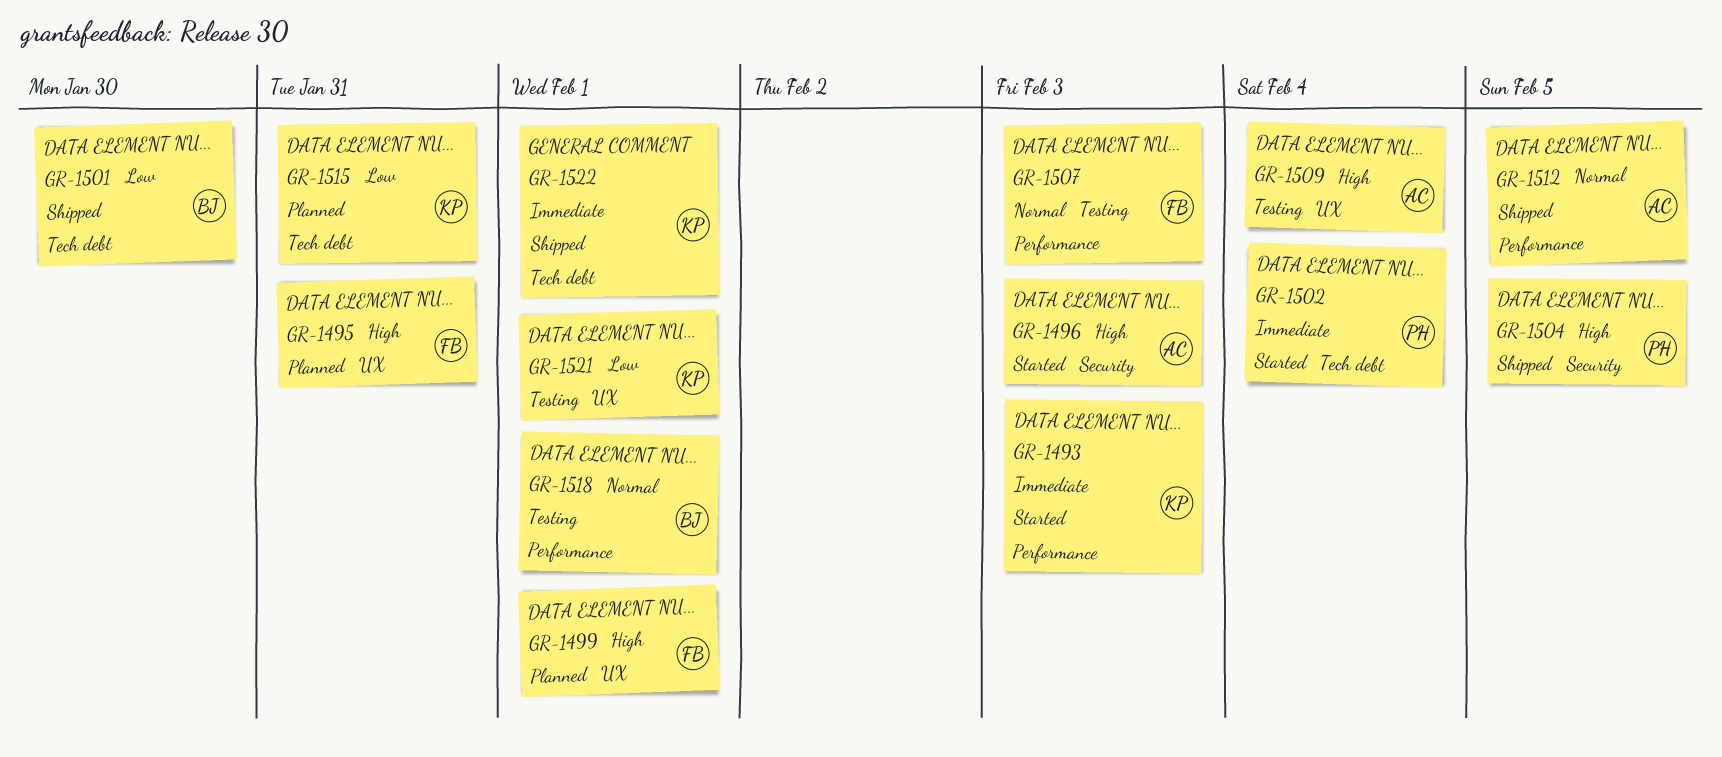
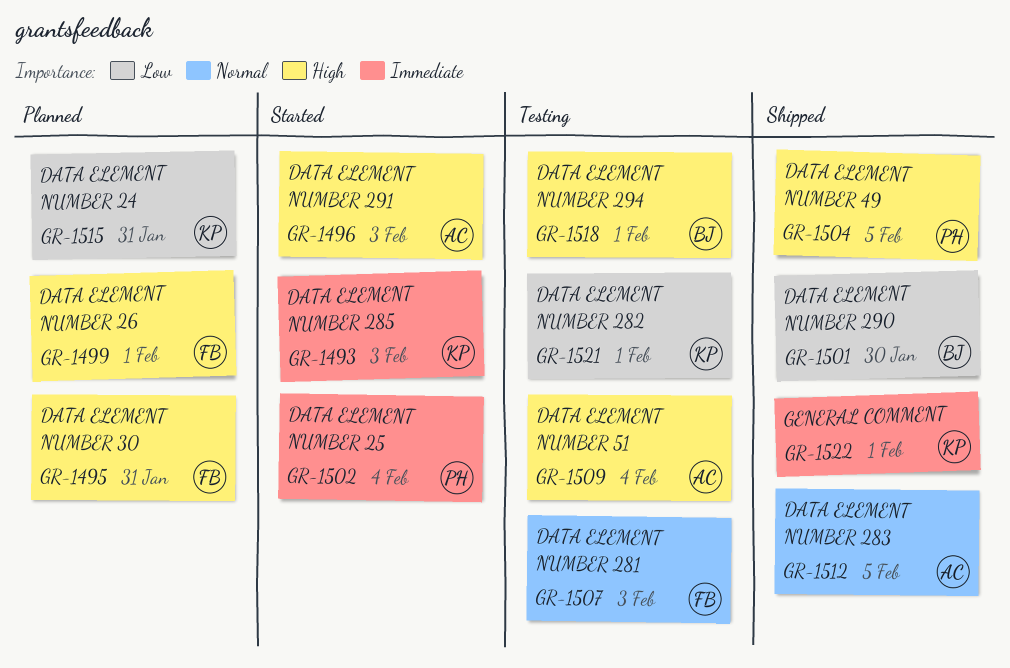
GR-1518, priority: Normal -> High

